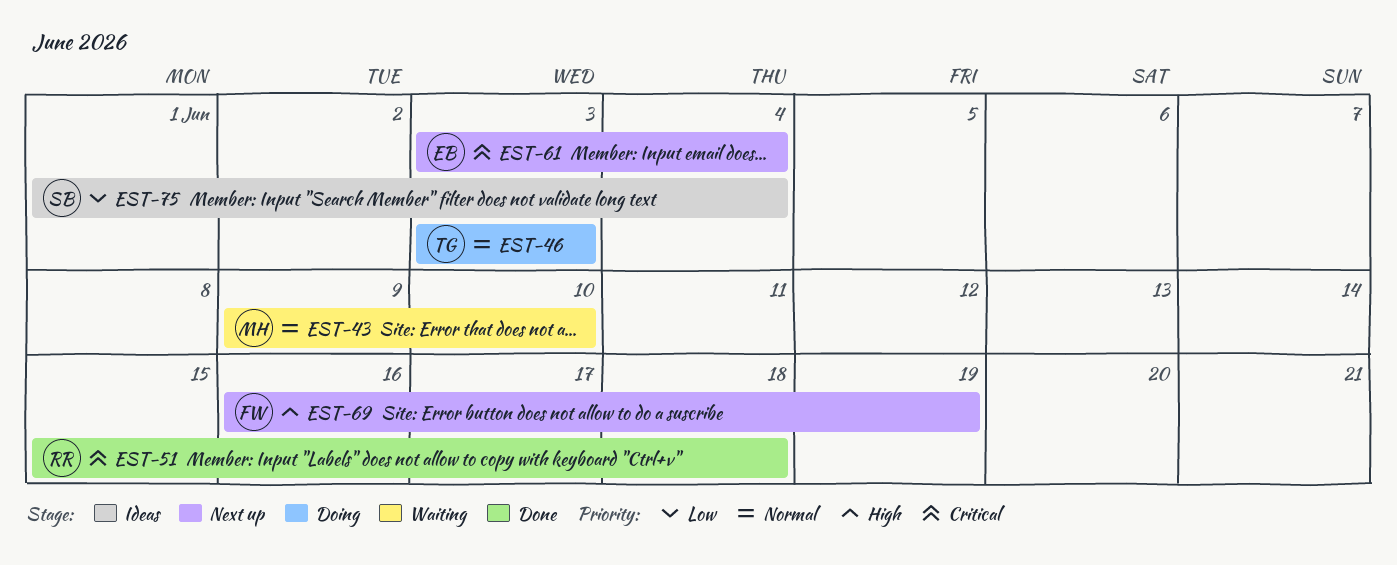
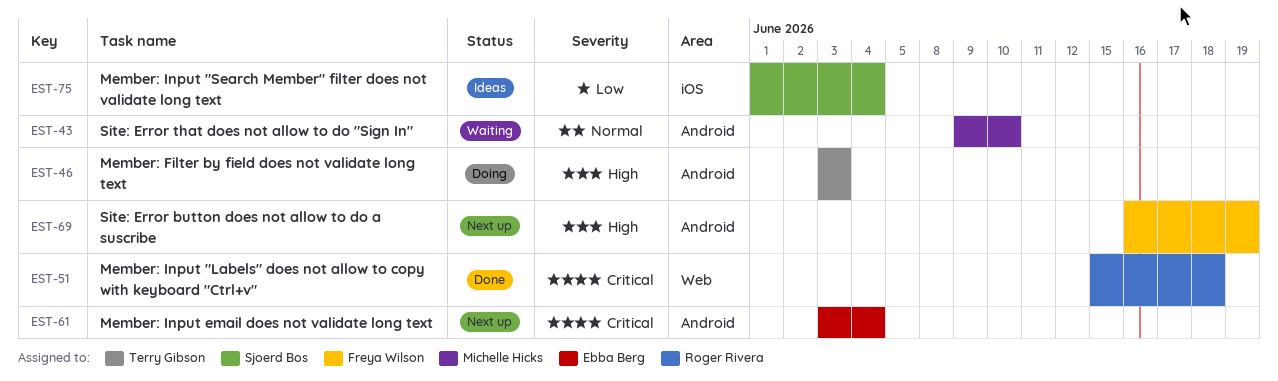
EST-46, priority: Normal -> High

